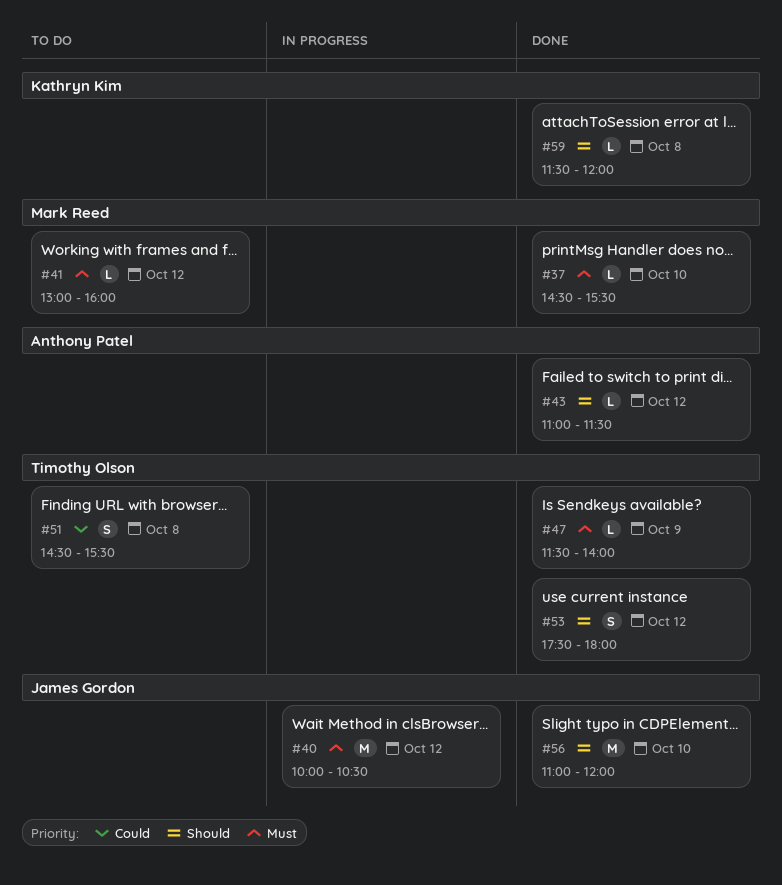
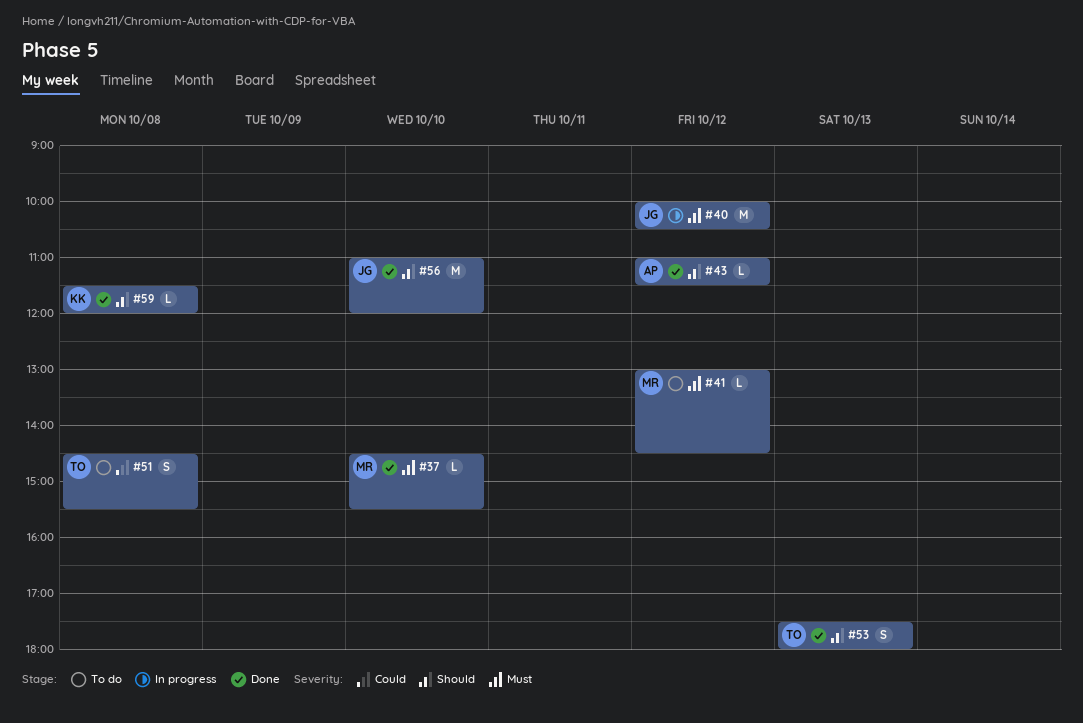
#41, ends: 16:00 -> 14:30
#47: present -> none
#53, day: Oct 12 -> Oct 13

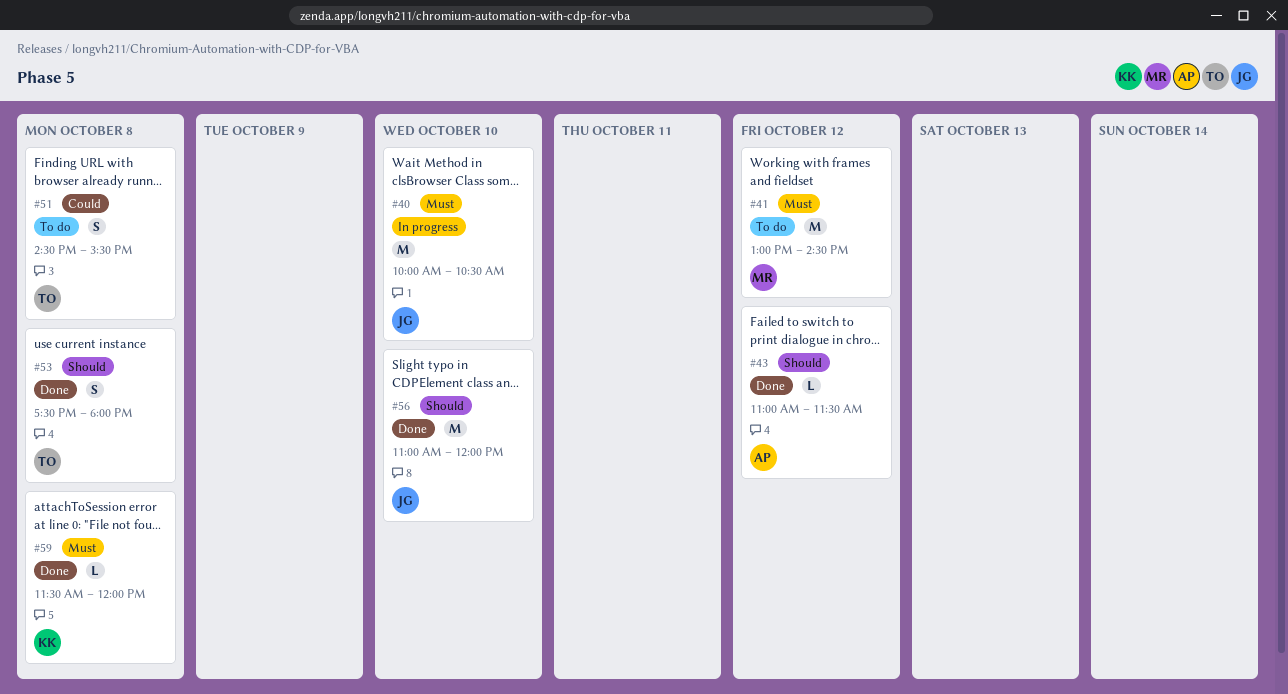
#37: present -> none
#40, day: Oct 12 -> Oct 10
#41, estimate: L -> M
#53, day: Oct 13 -> Oct 8
#59, priority: Should -> Must

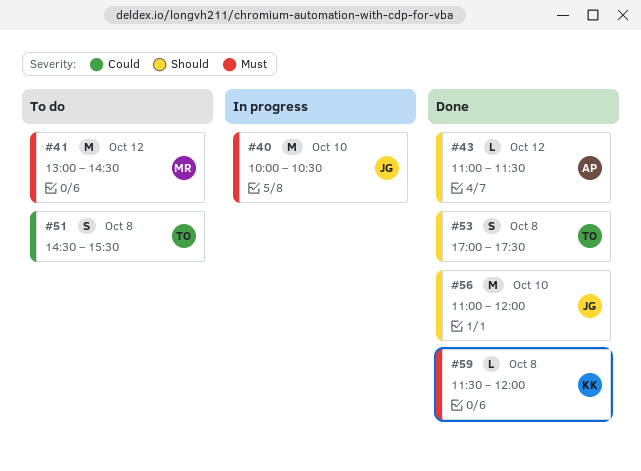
#53, begins: 17:30 -> 17:00
#53, ends: 18:00 -> 17:30

